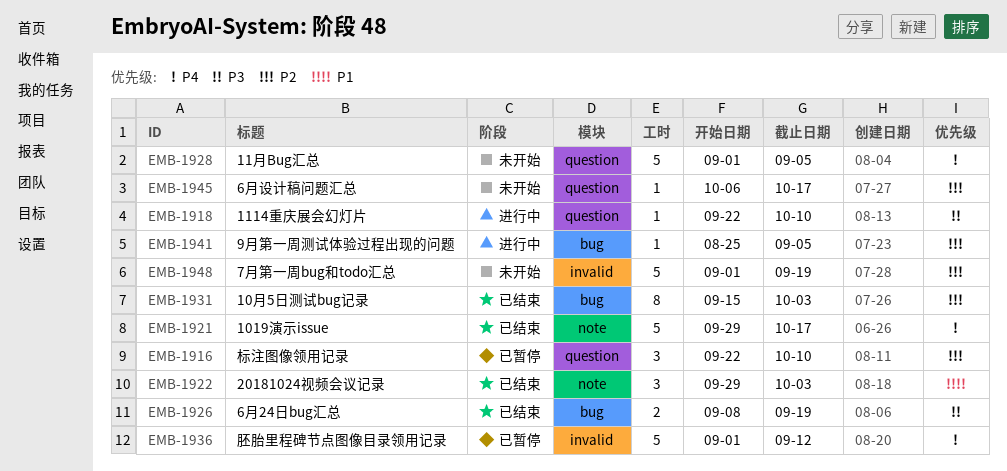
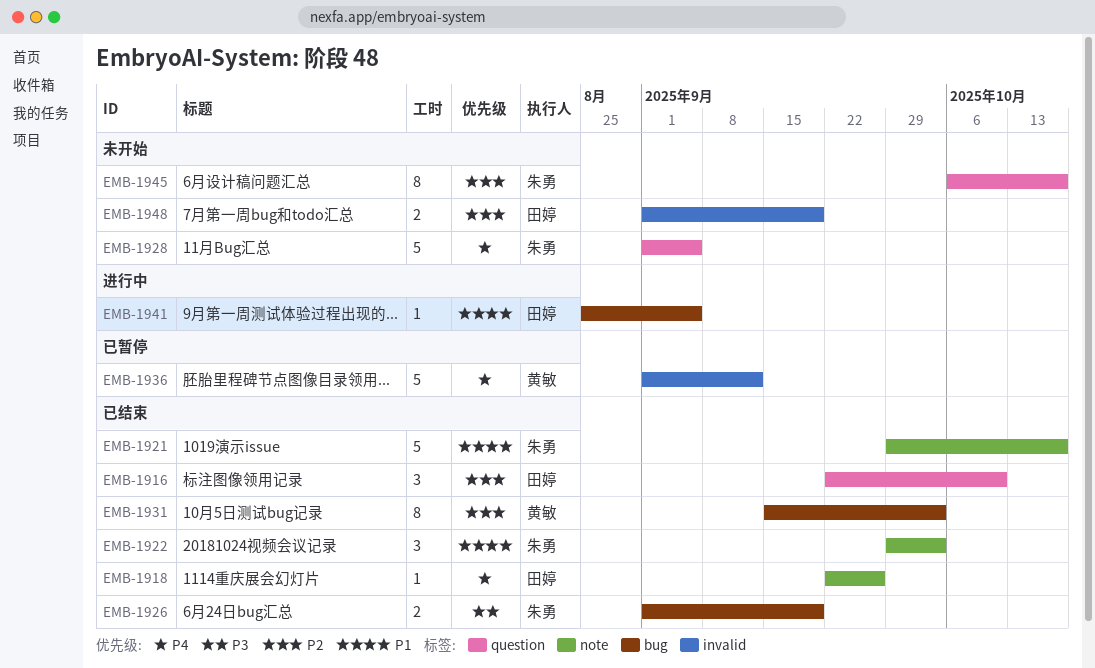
EMB-1916, status: 已暂停 -> 已结束
EMB-1918, status: 进行中 -> 已结束
EMB-1918, priority: P3 -> P4
EMB-1918, label: question -> note
EMB-1918, due: Oct 10 -> Sep 26
EMB-1921, priority: P4 -> P1
EMB-1926, start: Sep 8 -> Sep 1
EMB-1941, priority: P2 -> P1
EMB-1945, estimate: 1 -> 8
EMB-1948, estimate: 5 -> 2

